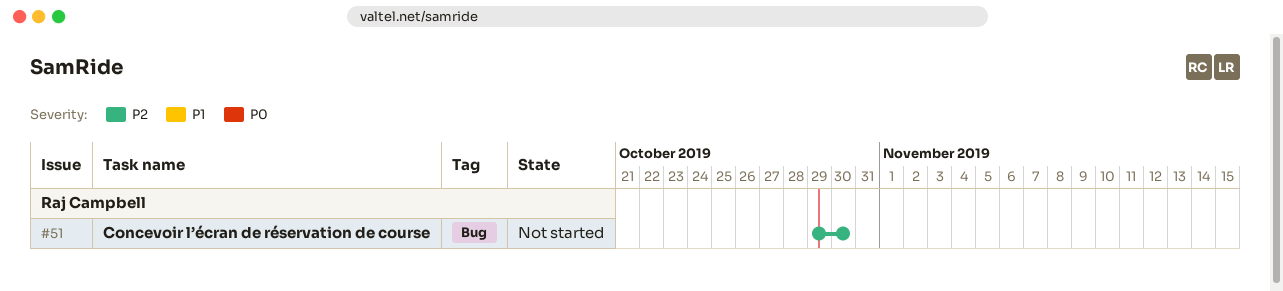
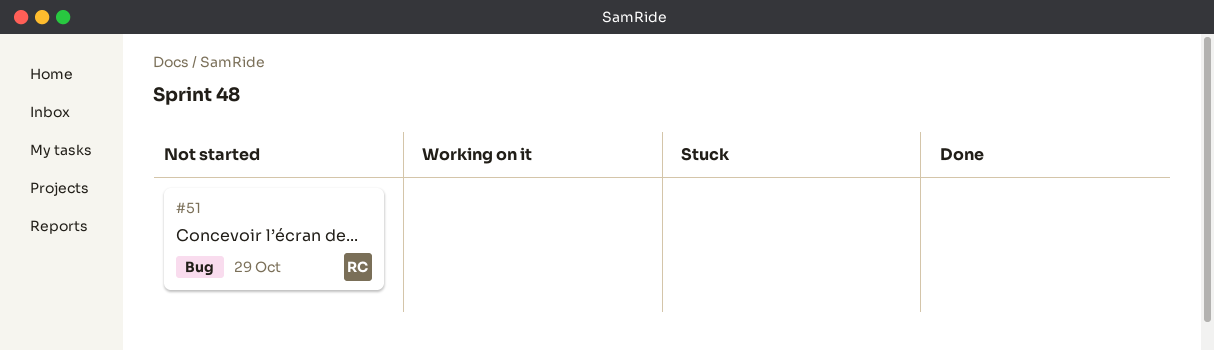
#51, due: Oct 30 -> Oct 29

